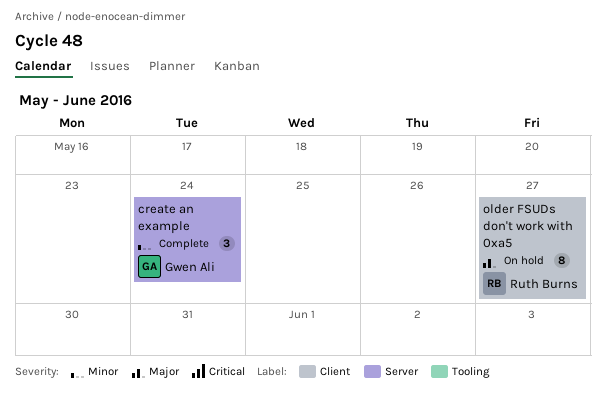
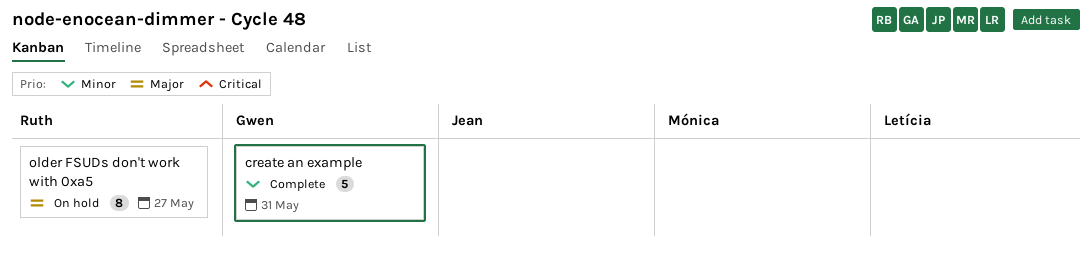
create an example, estimate: 3 -> 5
create an example, due: May 24 -> May 31

